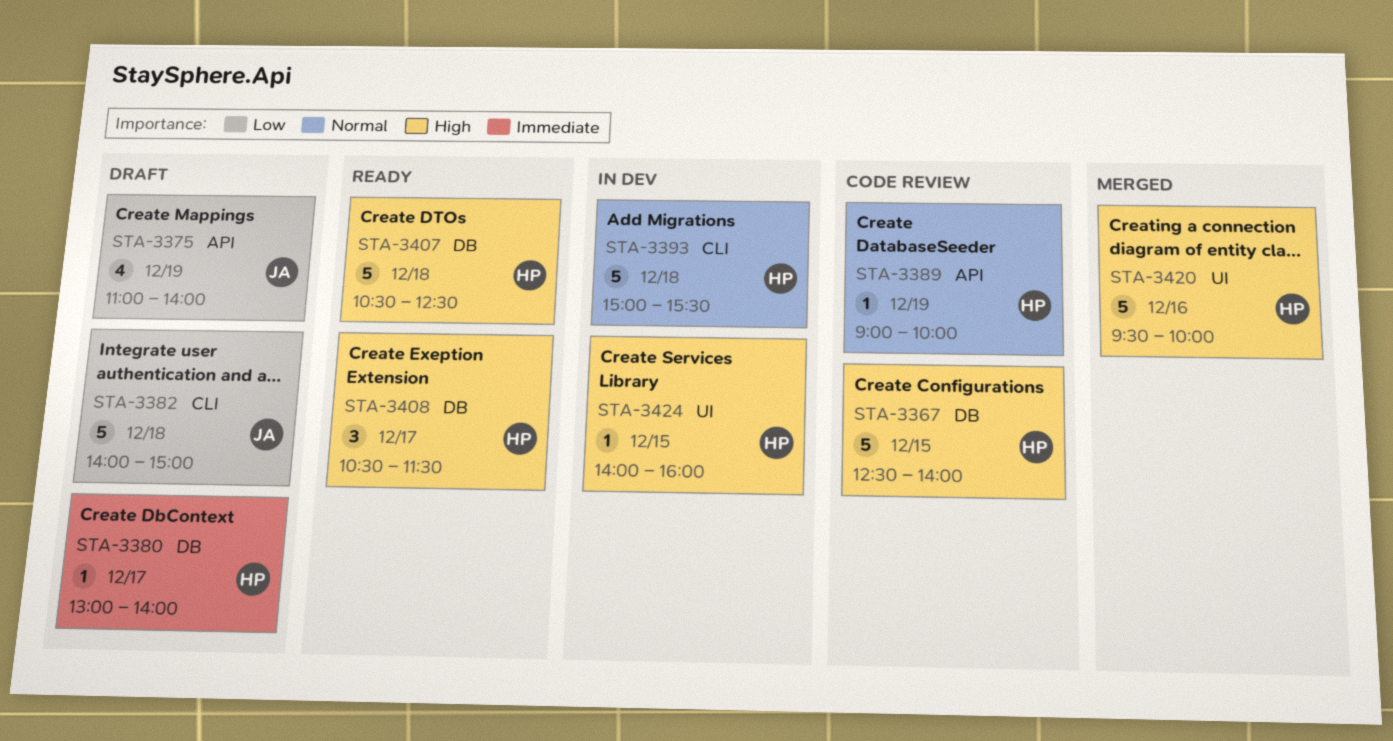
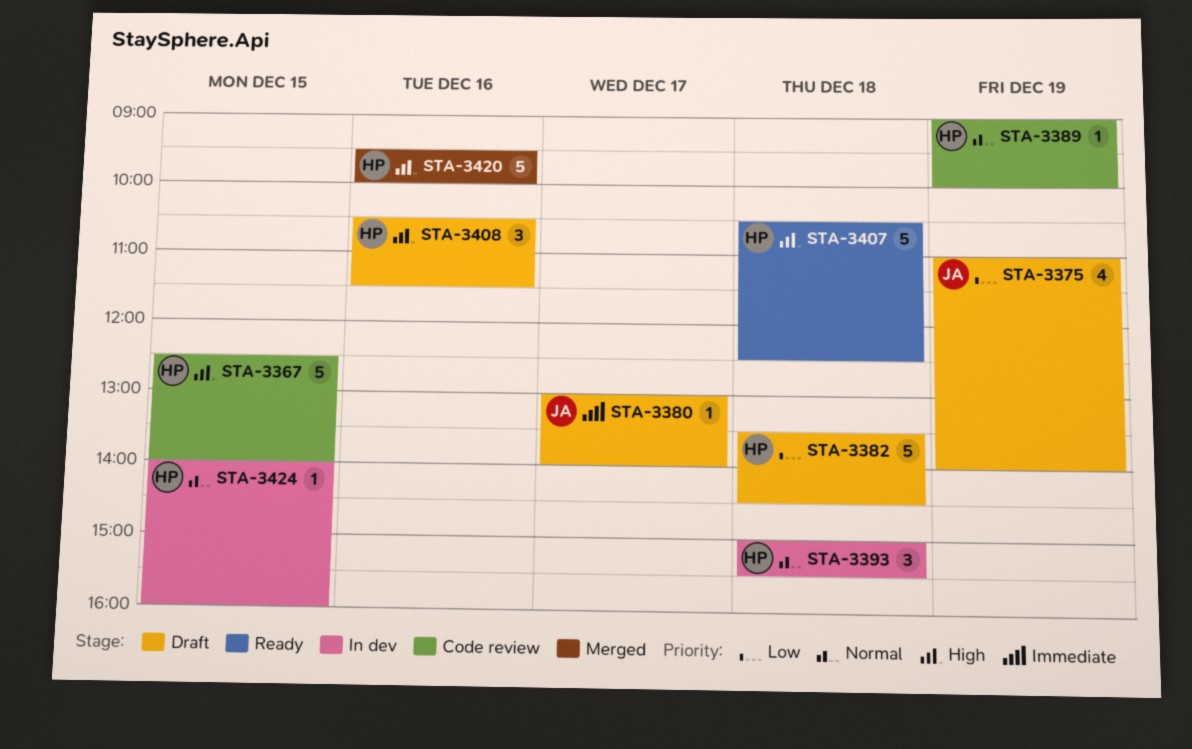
STA-3380, owner: HP -> JA
STA-3382, owner: JA -> HP
STA-3382, begins: 14:00 -> 13:30
STA-3382, ends: 15:00 -> 14:30
STA-3393, estimate: 5 -> 3
STA-3408, status: Ready -> Draft
STA-3408, day: Dec 17 -> Dec 16
STA-3424, priority: High -> Normal

